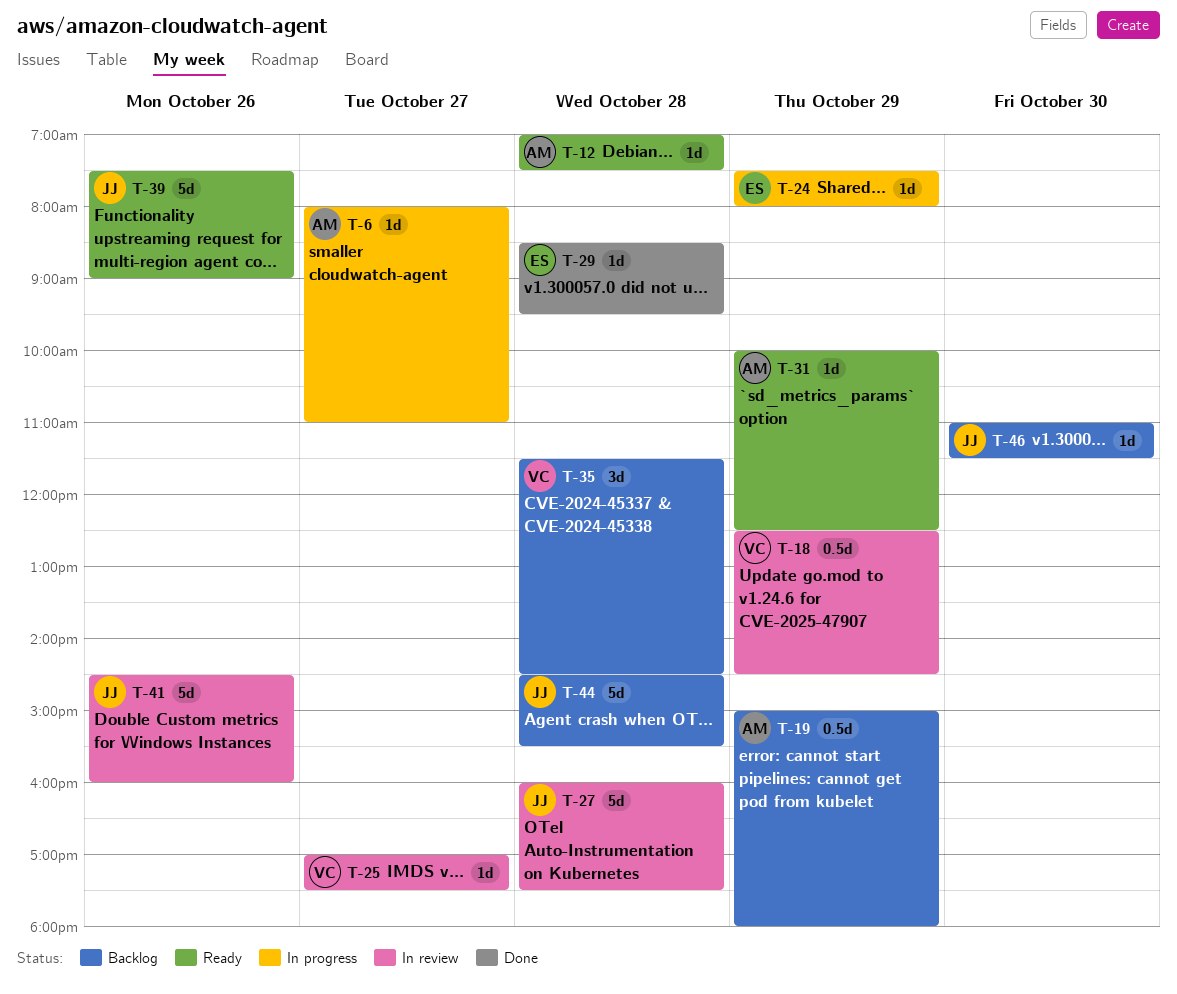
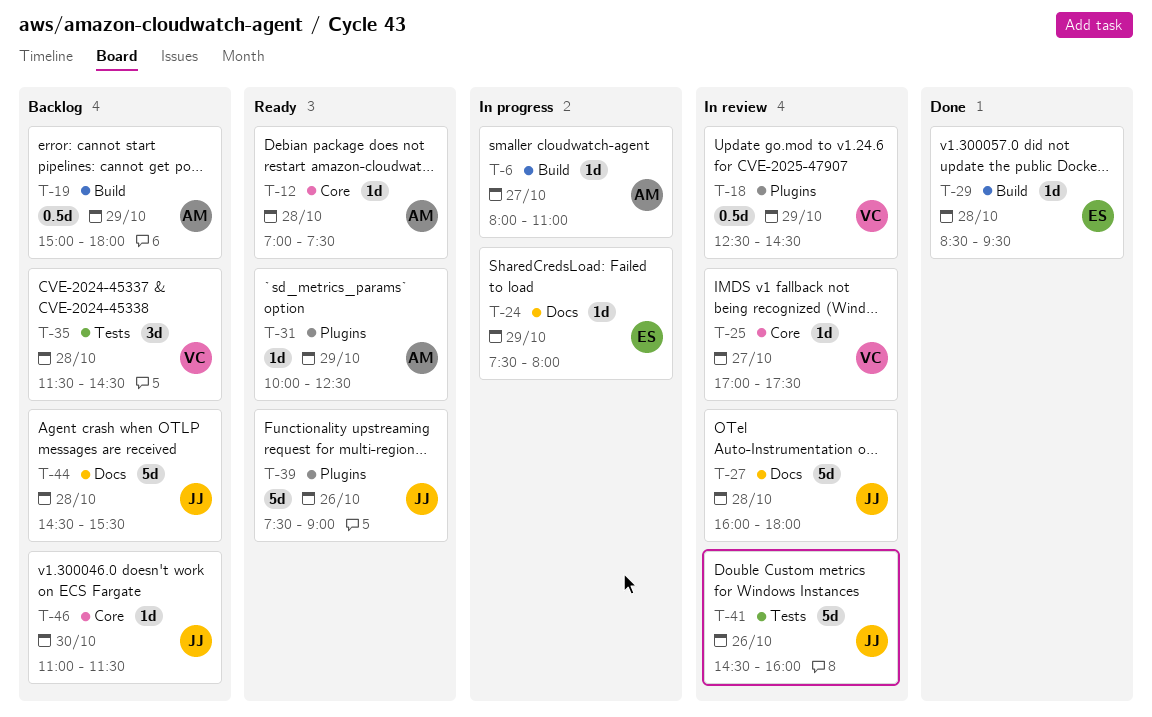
T-27, ends: 17:30 -> 18:00

